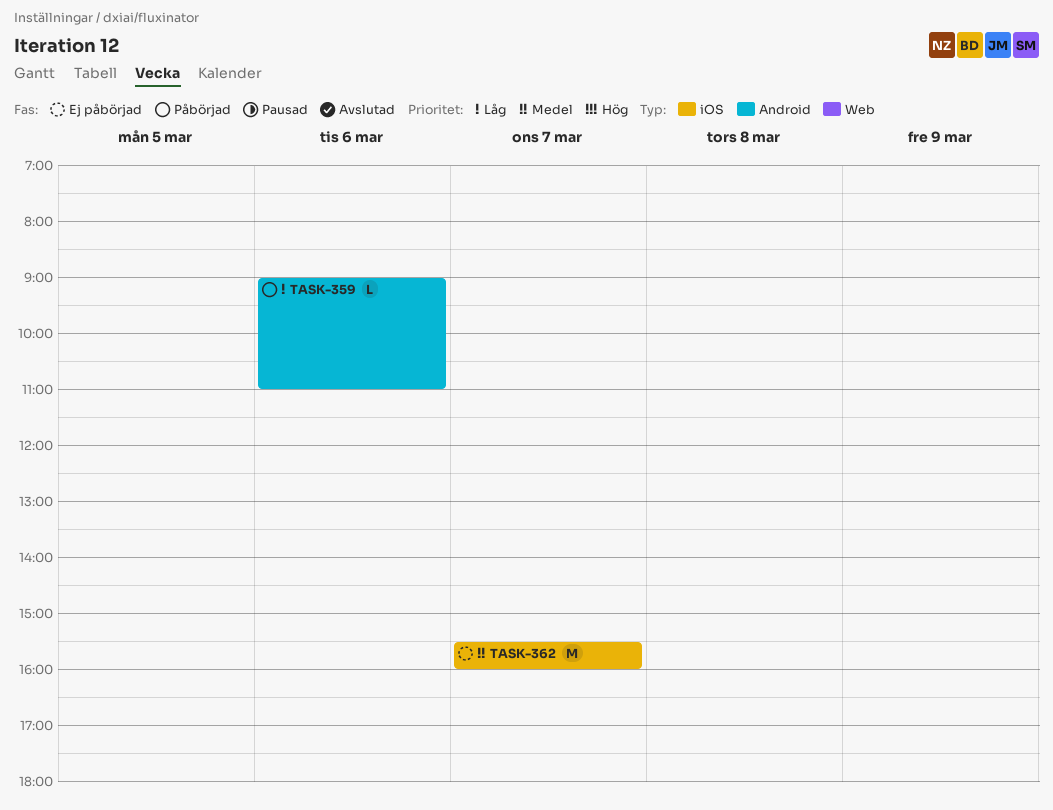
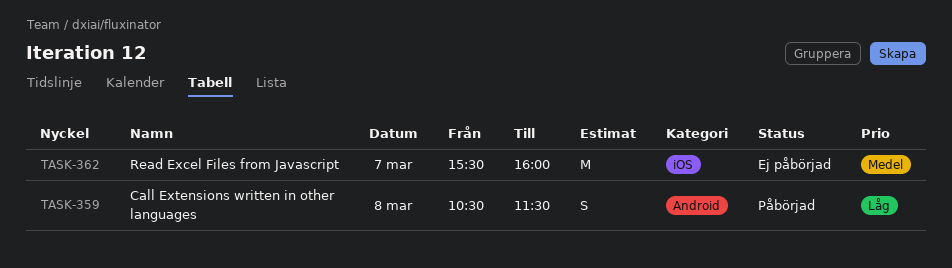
TASK-359, estimate: L -> S
TASK-359, day: Mar 6 -> Mar 8
TASK-359, begins: 09:00 -> 10:30
TASK-359, ends: 11:00 -> 11:30

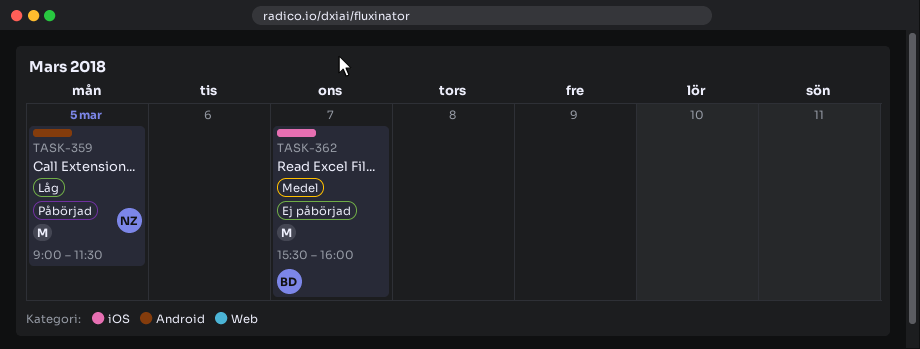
TASK-359, estimate: S -> M
TASK-359, day: Mar 8 -> Mar 5
TASK-359, begins: 10:30 -> 09:00

